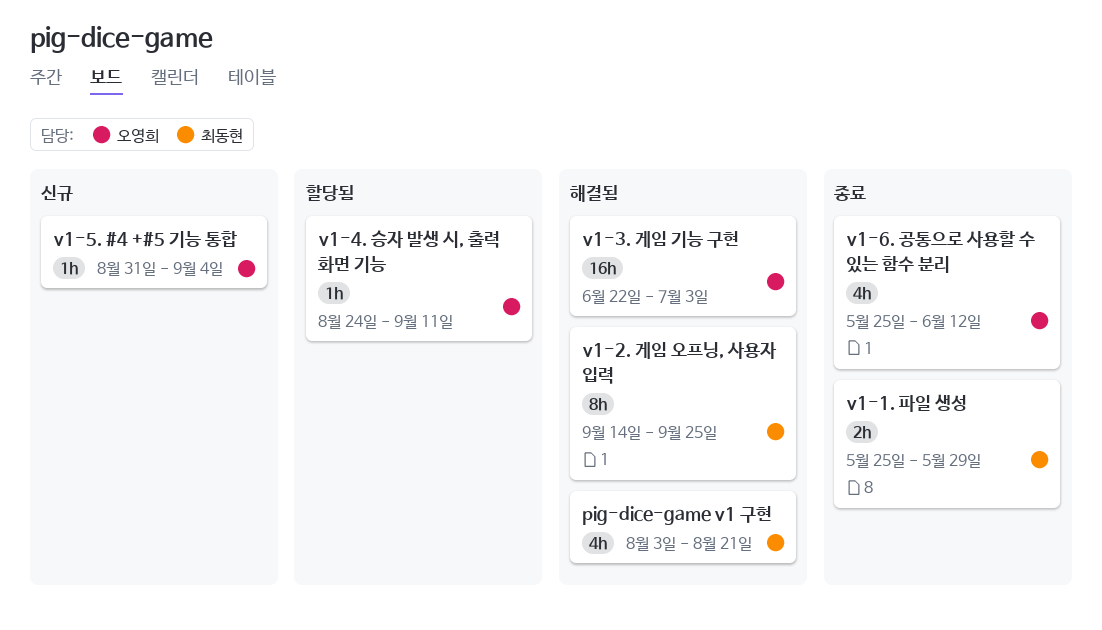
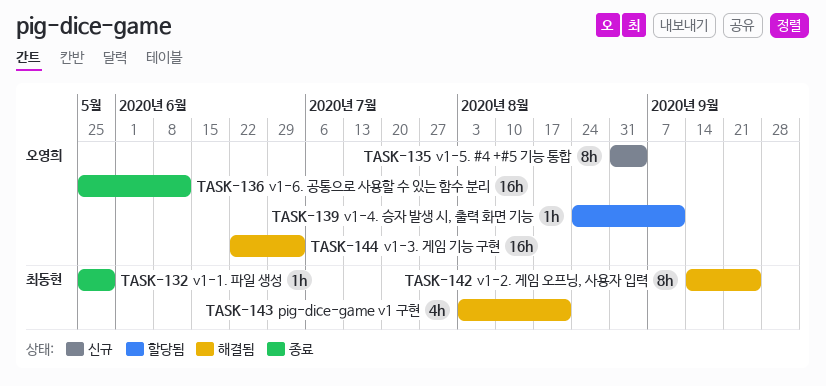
v1-1. 파일 생성, estimate: 2h -> 1h
v1-5. #4 +#5 기능 통합, estimate: 1h -> 8h
v1-6. 공통으로 사용할 수 있는 함수 분리, estimate: 4h -> 16h

